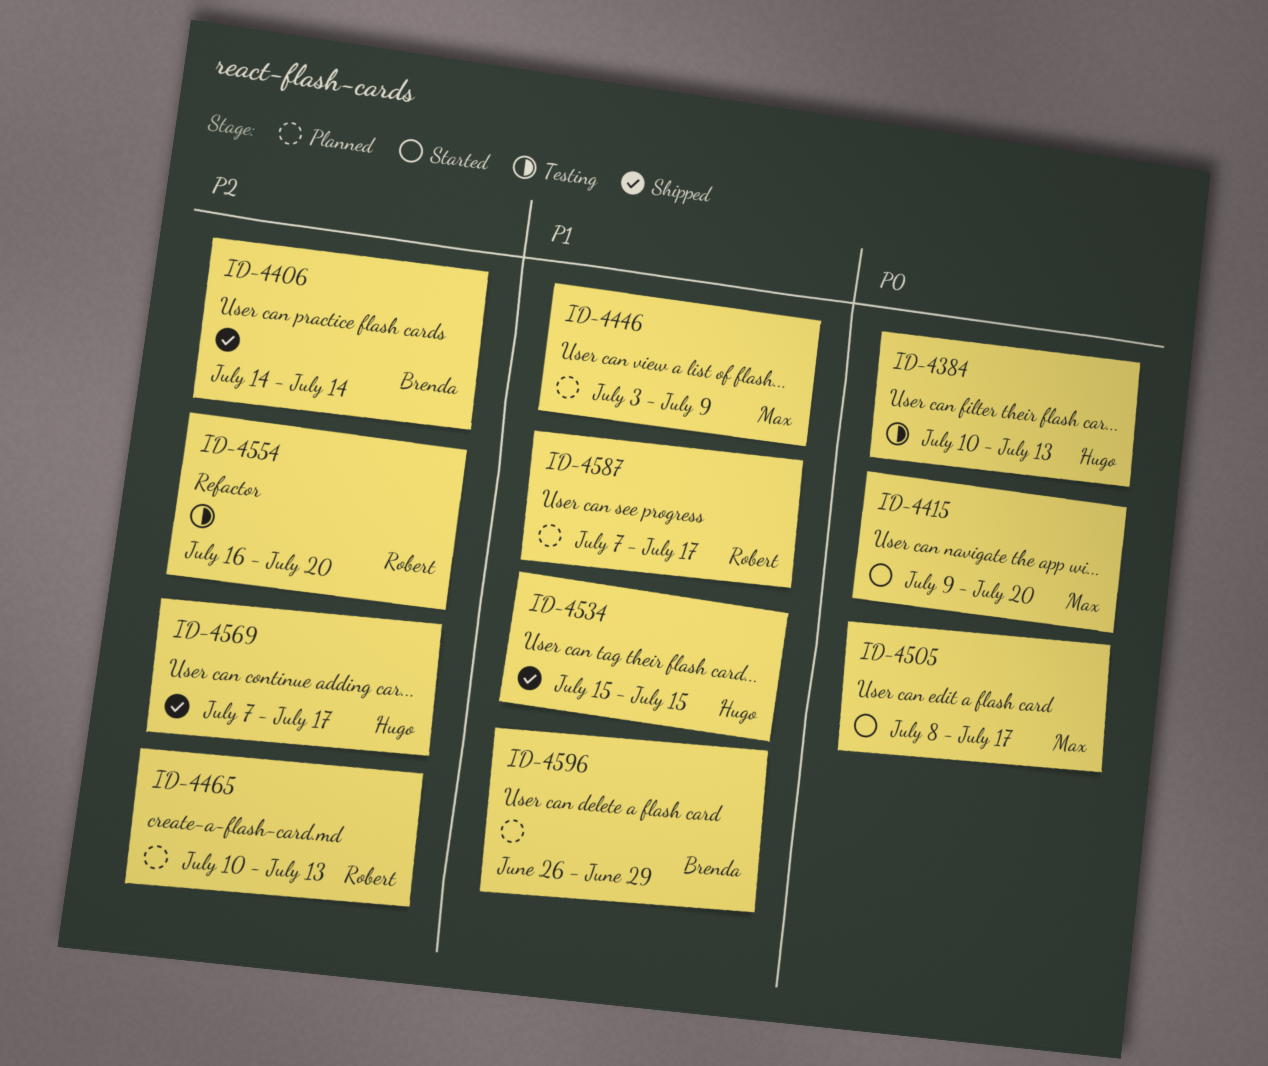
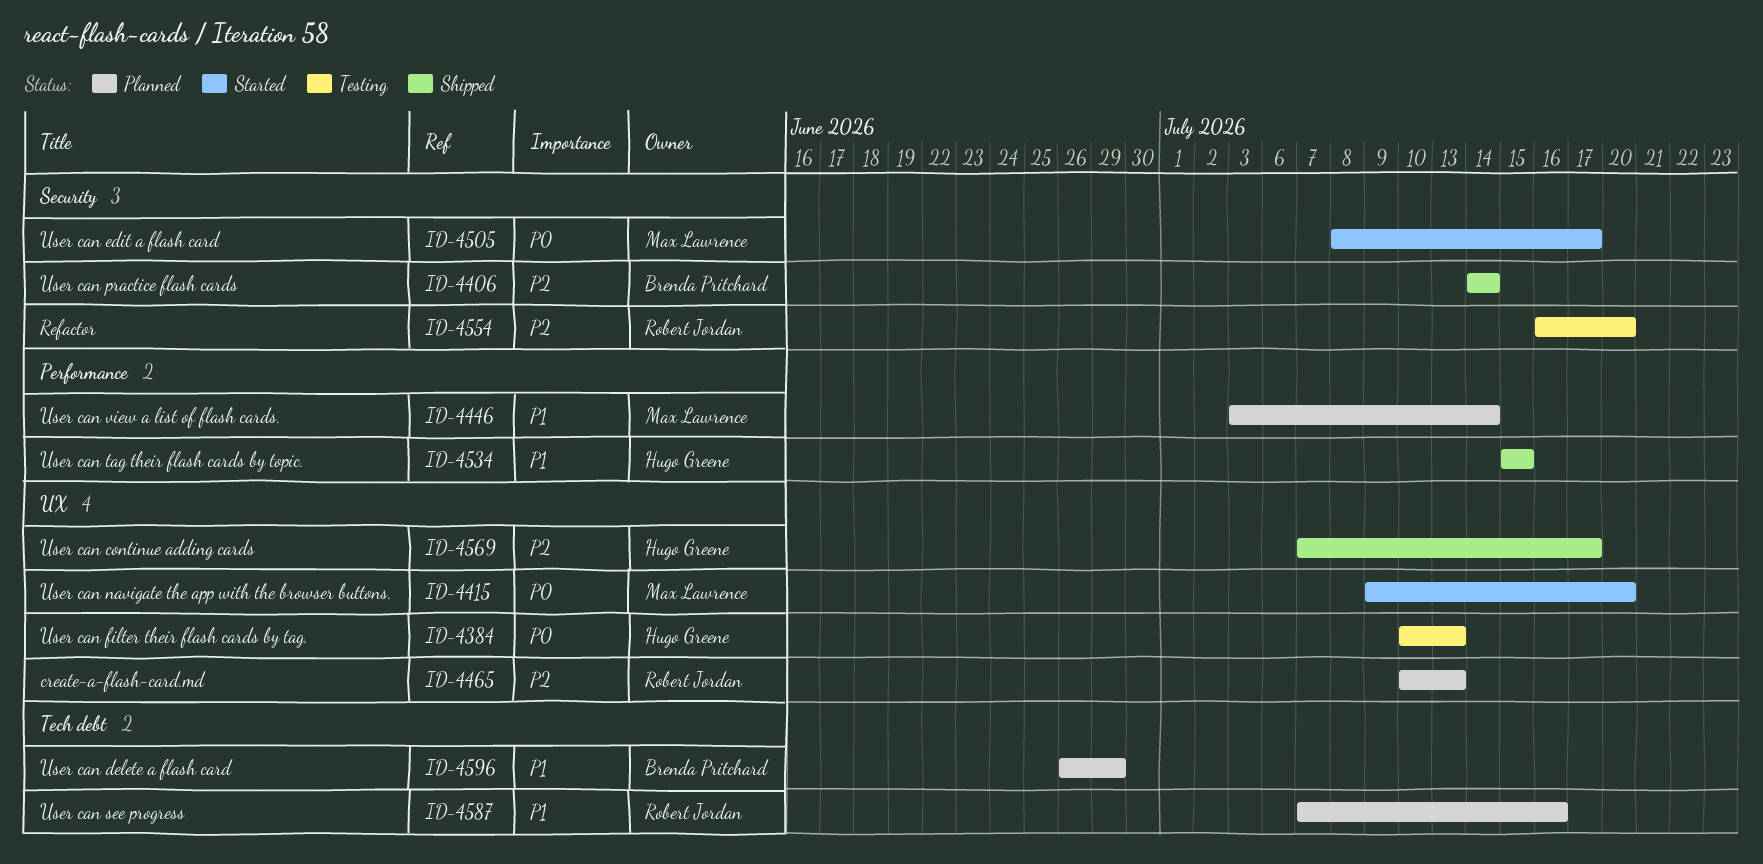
ID-4446, due: Jul 9 -> Jul 14
ID-4587, due: Jul 17 -> Jul 16

